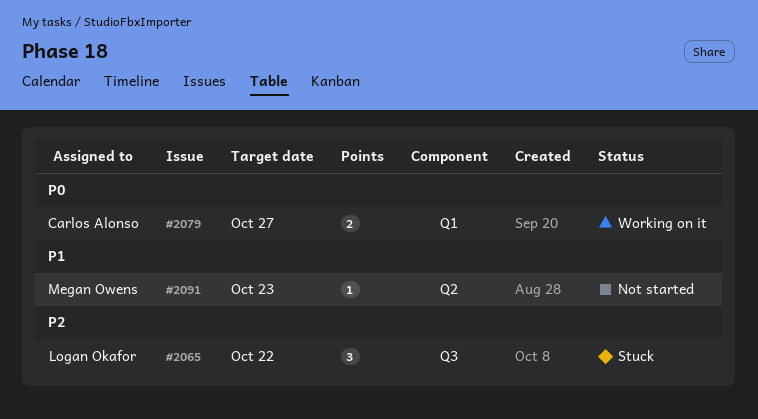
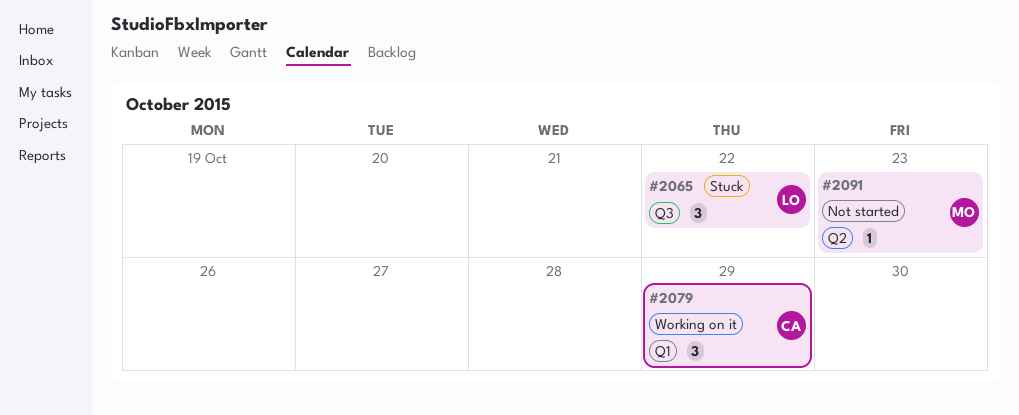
#2079, estimate: 2 -> 3
#2079, due: Oct 27 -> Oct 29

